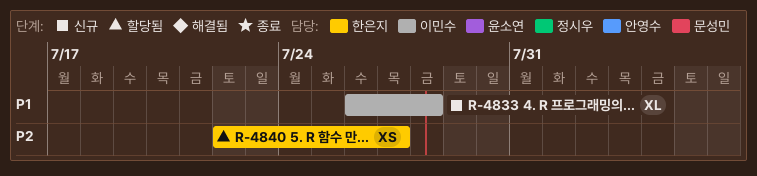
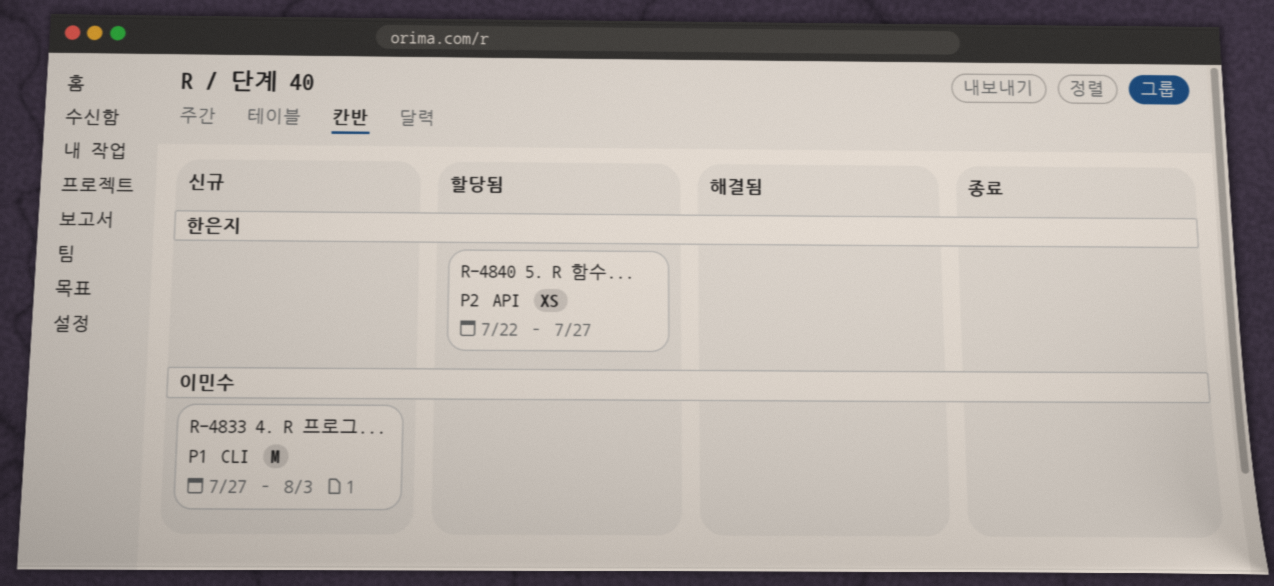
R-4833, estimate: XL -> M
R-4833, start: Jul 26 -> Jul 27
R-4833, due: Jul 28 -> Aug 3

